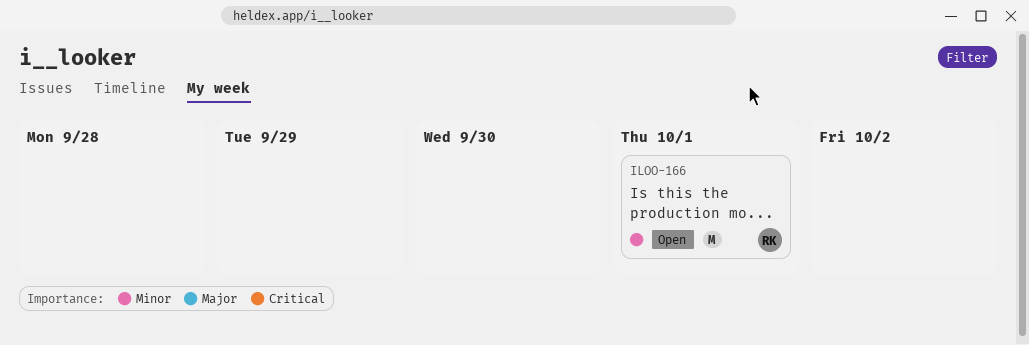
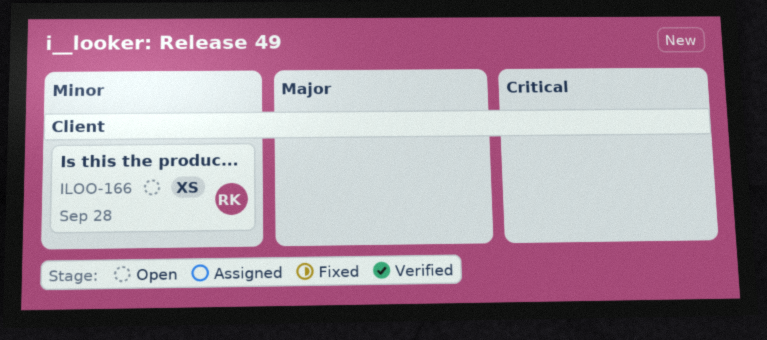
ILOO-166, estimate: M -> XS
ILOO-166, due: Oct 1 -> Sep 28

